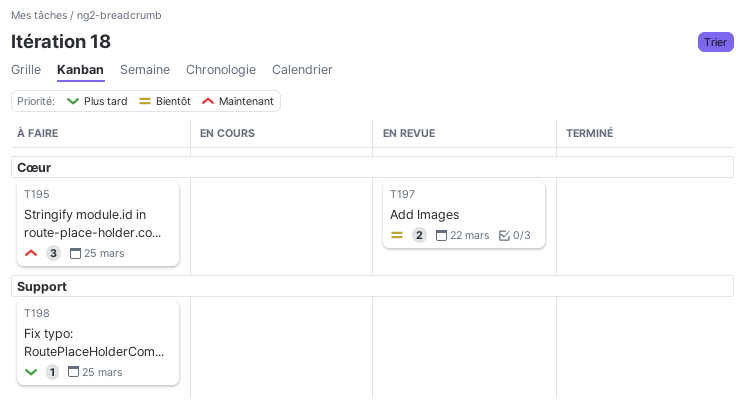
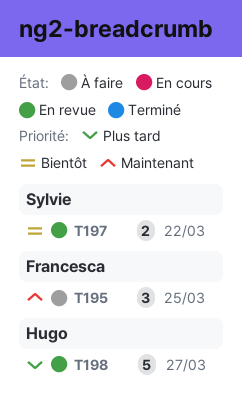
T198, status: À faire -> En revue
T198, estimate: 1 -> 5
T198, due: Mar 25 -> Mar 27

